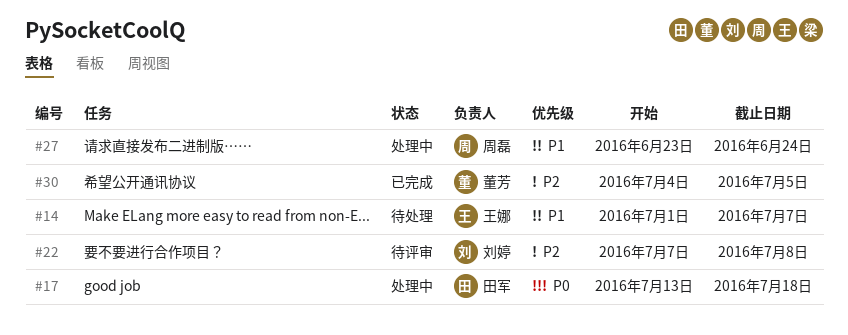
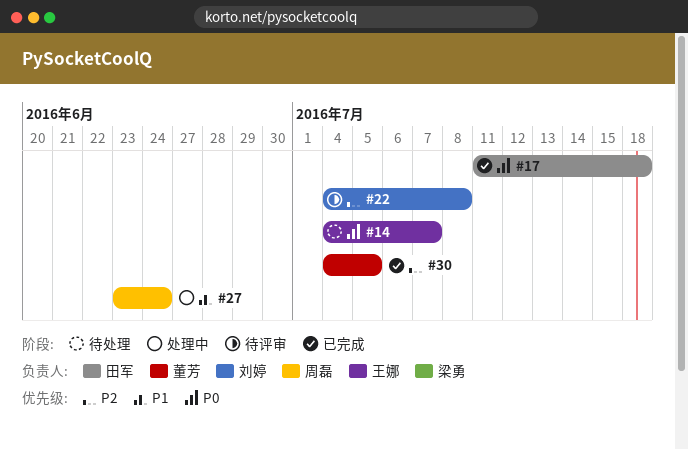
#14, priority: P1 -> P0
#14, start: Jul 1 -> Jul 4
#17, status: 处理中 -> 已完成
#17, start: Jul 13 -> Jul 11
#22, start: Jul 7 -> Jul 4

